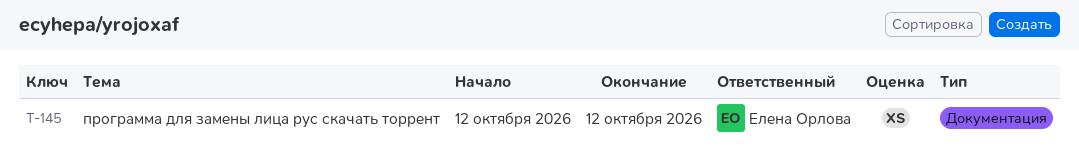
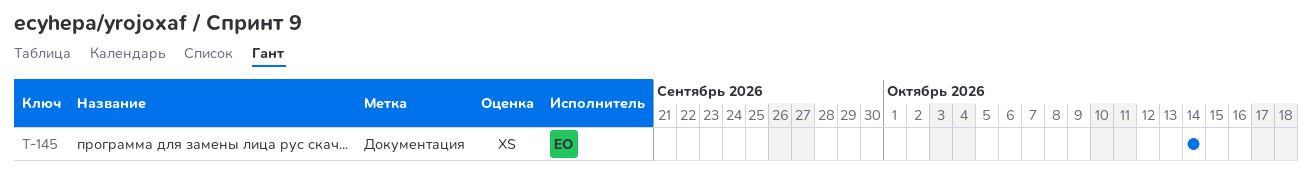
T-145, start: Oct 12 -> Oct 14
T-145, due: Oct 12 -> Oct 14

